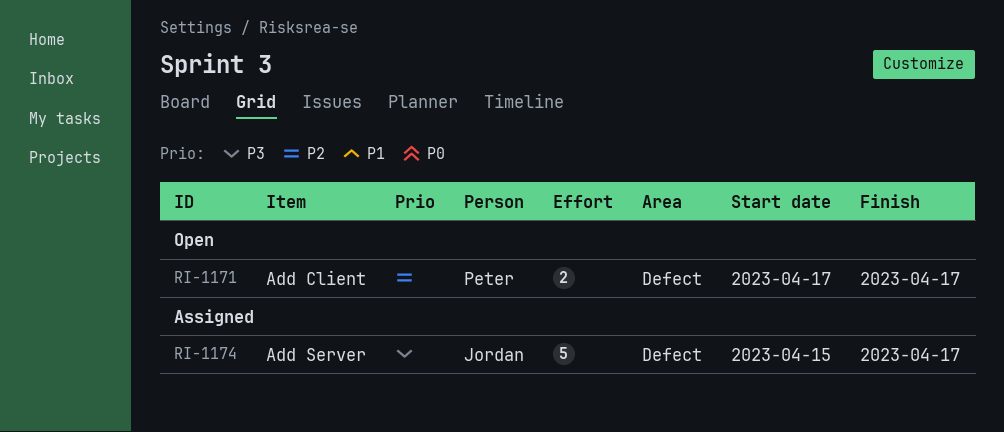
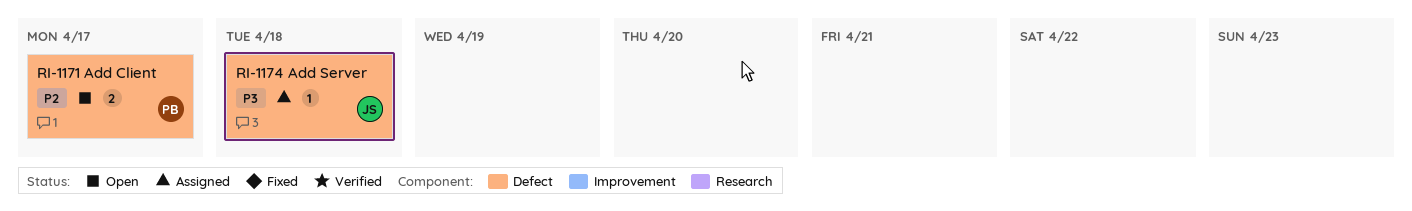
RI-1174, estimate: 5 -> 1
RI-1174, due: Apr 17 -> Apr 18

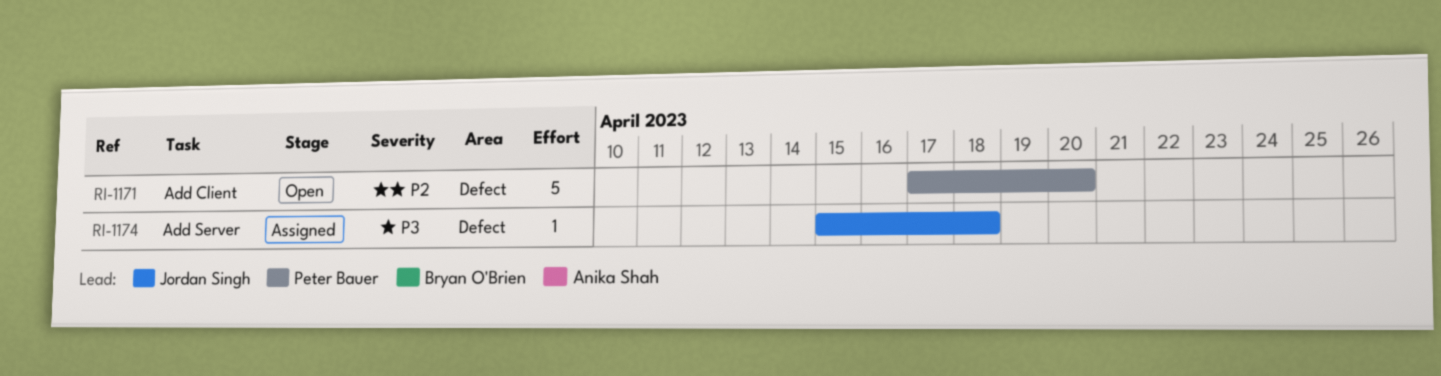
RI-1171, estimate: 2 -> 5
RI-1171, due: Apr 17 -> Apr 20

